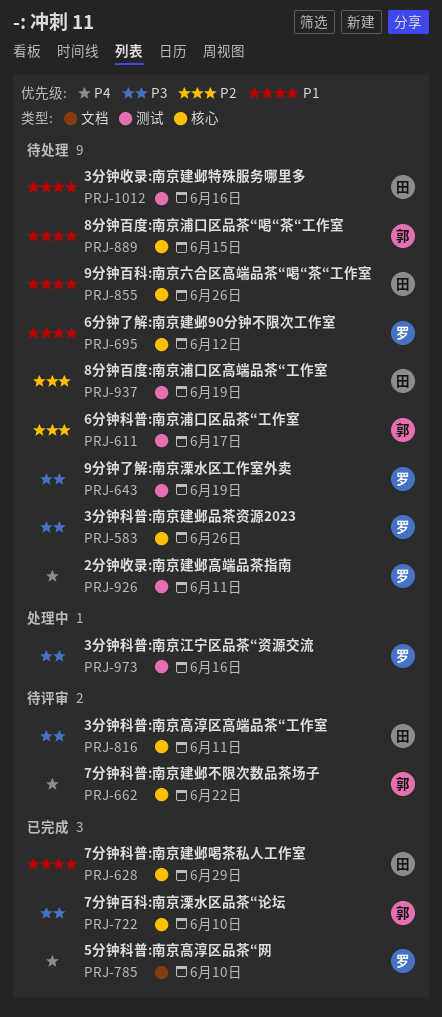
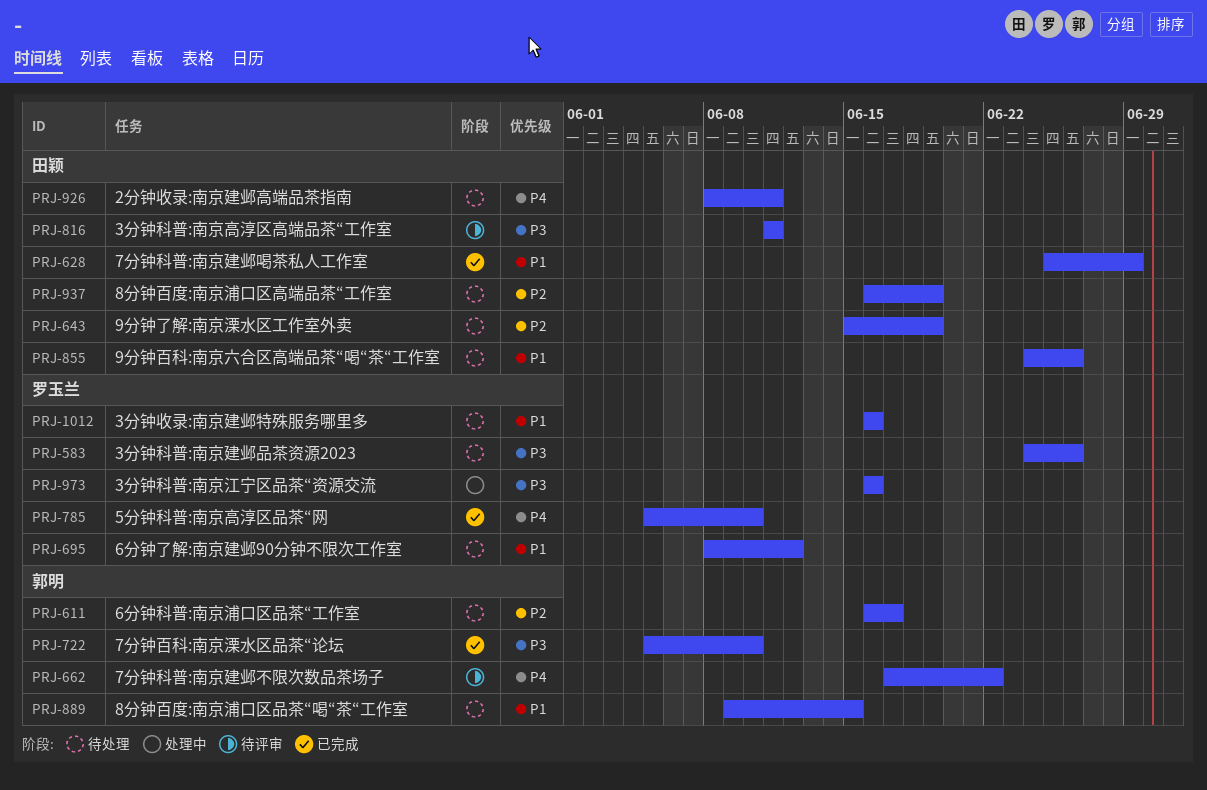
PRJ-643, owner: 罗玉兰 -> 田颖
PRJ-643, priority: P3 -> P2
PRJ-926, owner: 罗玉兰 -> 田颖
PRJ-1012, owner: 田颖 -> 罗玉兰

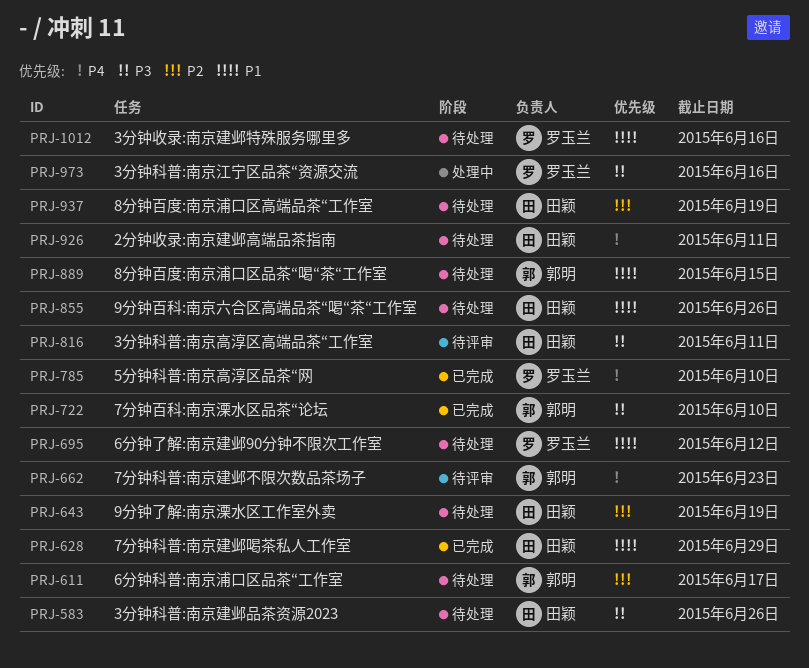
PRJ-583, owner: 罗玉兰 -> 田颖
PRJ-662, due: Jun 22 -> Jun 23

